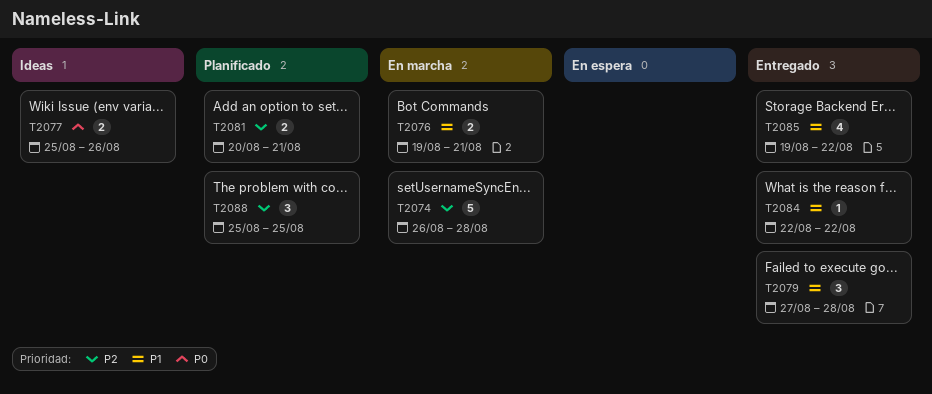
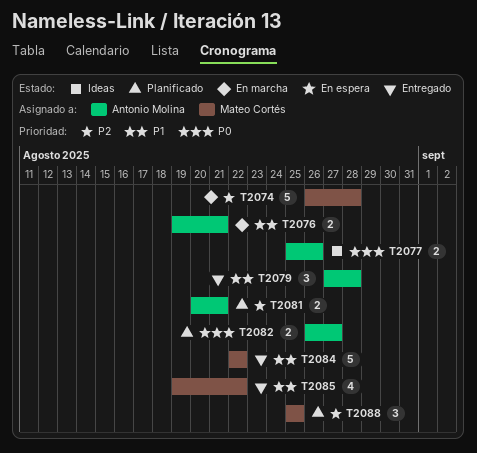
T2082: none -> present
T2084, estimate: 1 -> 5

